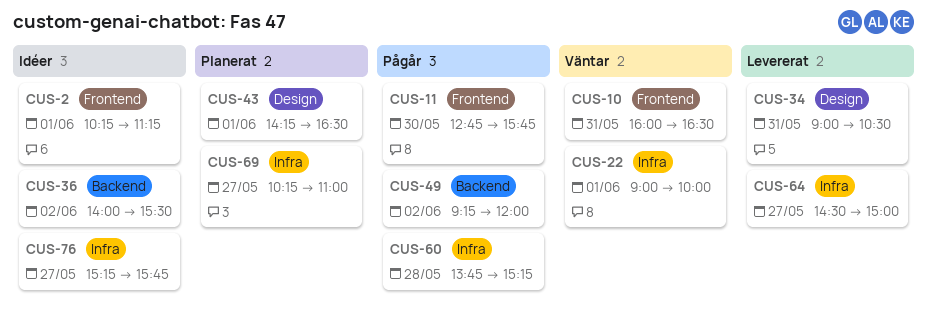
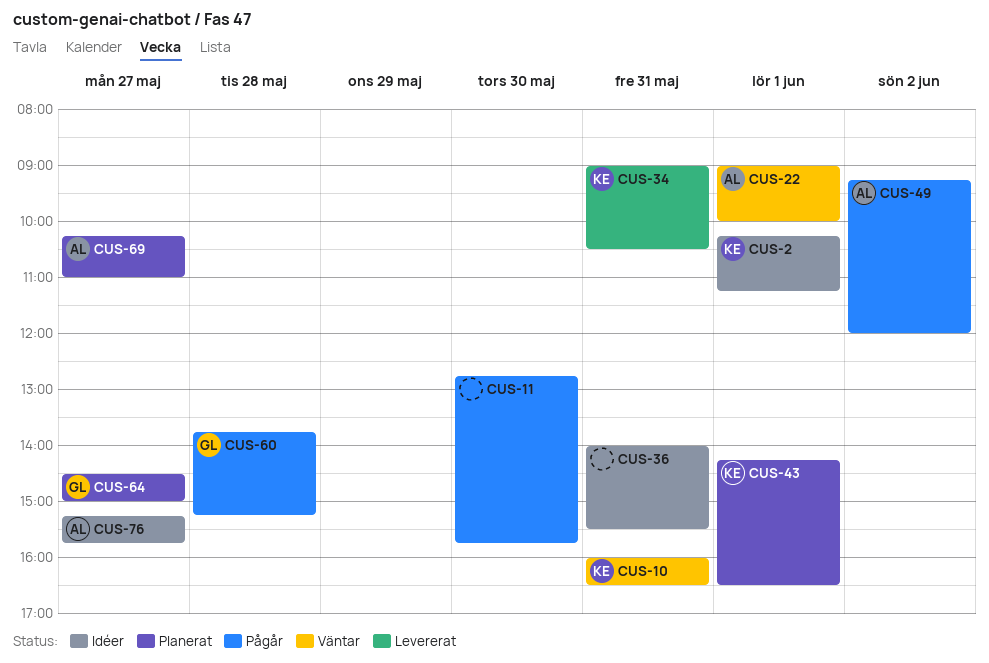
CUS-36, day: Jun 2 -> May 31
CUS-64, status: Levererat -> Planerat

